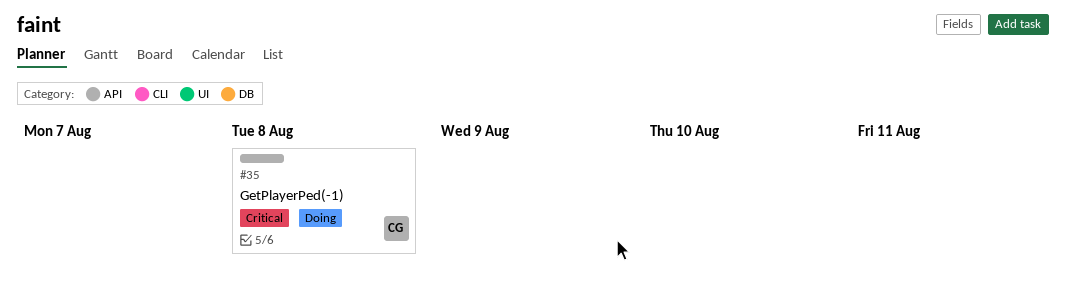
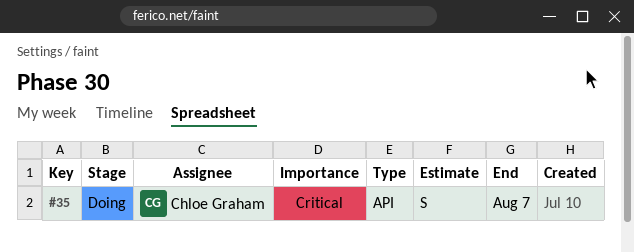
#35, due: Aug 8 -> Aug 7

